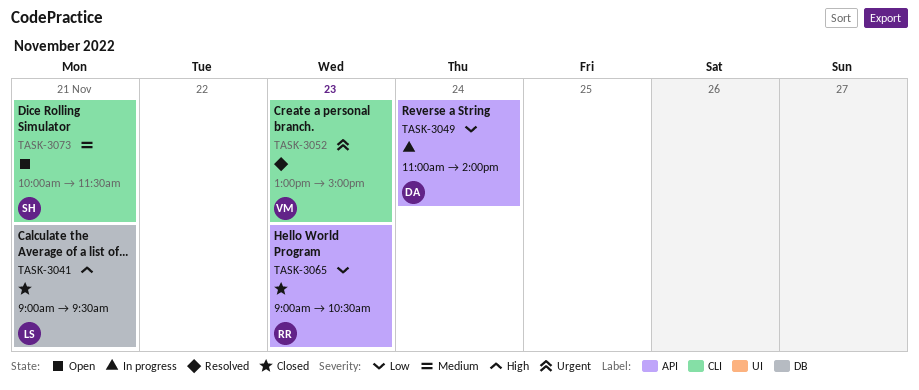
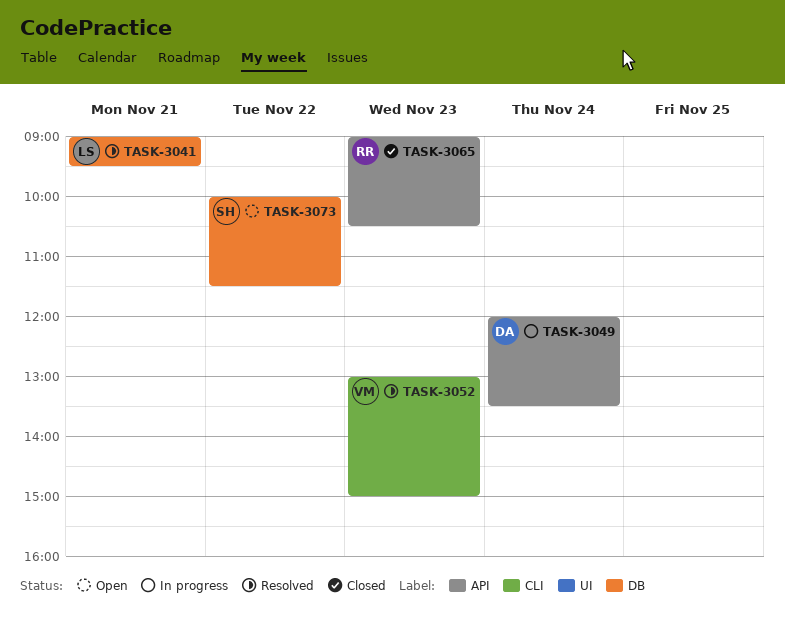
TASK-3041, status: Closed -> Resolved
TASK-3049, begins: 11:00 -> 12:00
TASK-3049, ends: 14:00 -> 13:30
TASK-3073, label: CLI -> DB
TASK-3073, day: Nov 21 -> Nov 22

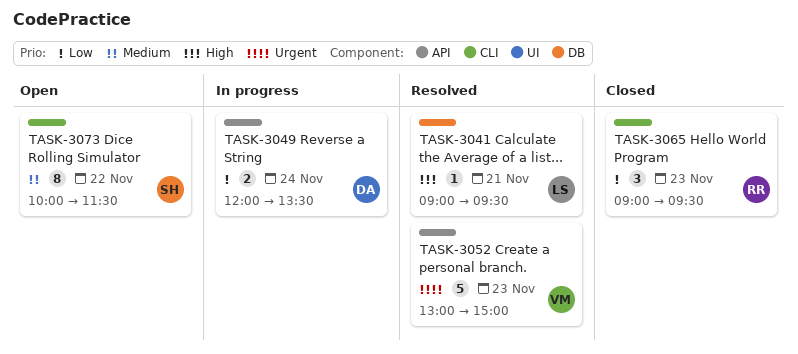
TASK-3052, label: CLI -> API
TASK-3065, label: API -> CLI
TASK-3065, ends: 10:30 -> 09:30
TASK-3073, label: DB -> CLI

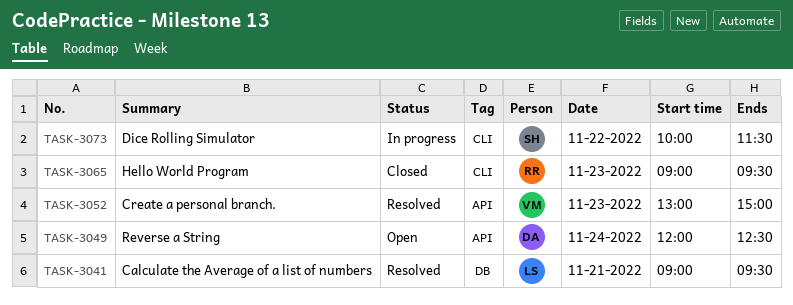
TASK-3049, status: In progress -> Open
TASK-3049, ends: 13:30 -> 12:30
TASK-3073, status: Open -> In progress

